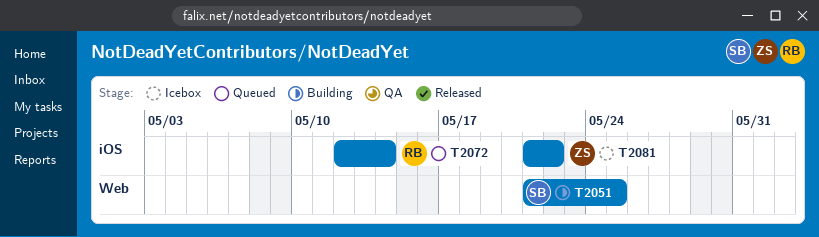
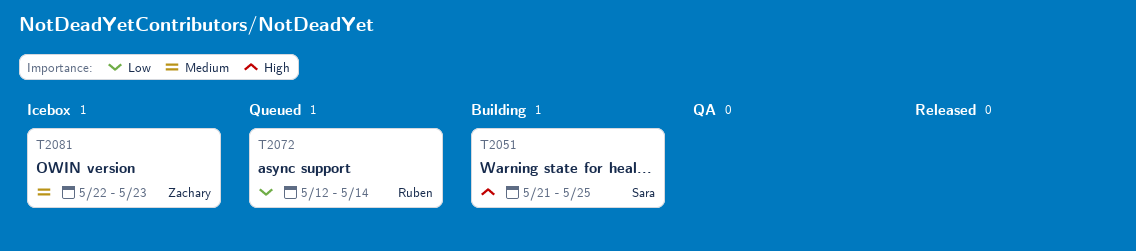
T2081, start: May 21 -> May 22
T2081, due: May 22 -> May 23

